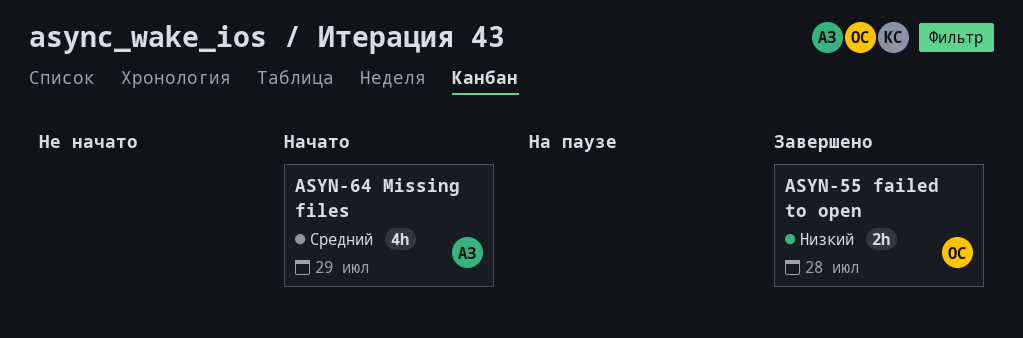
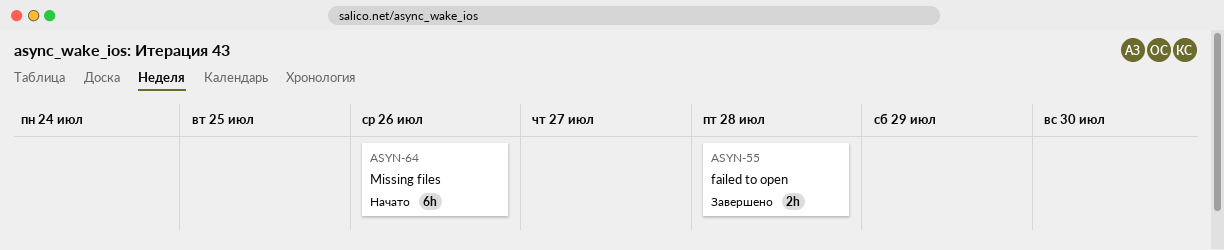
ASYN-64, estimate: 4h -> 6h
ASYN-64, due: Jul 29 -> Jul 26

